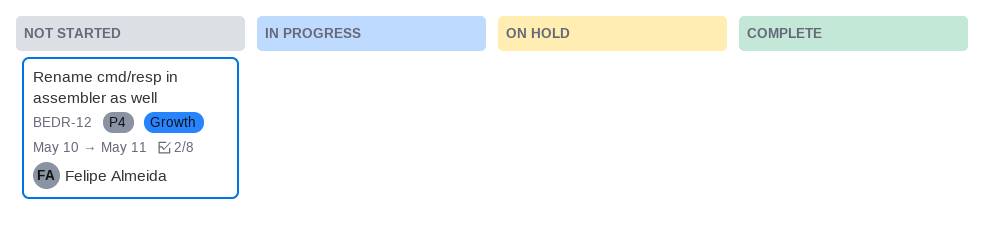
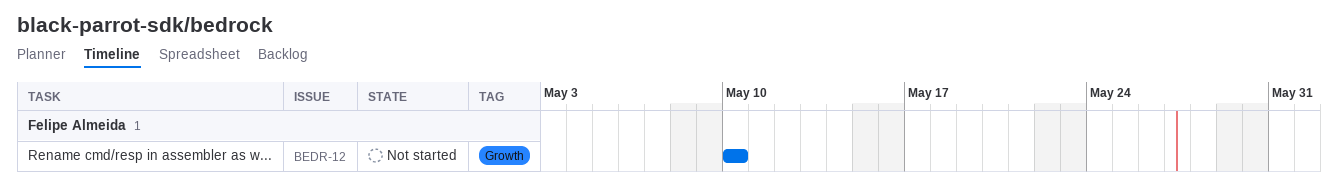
BEDR-12, due: May 11 -> May 10

